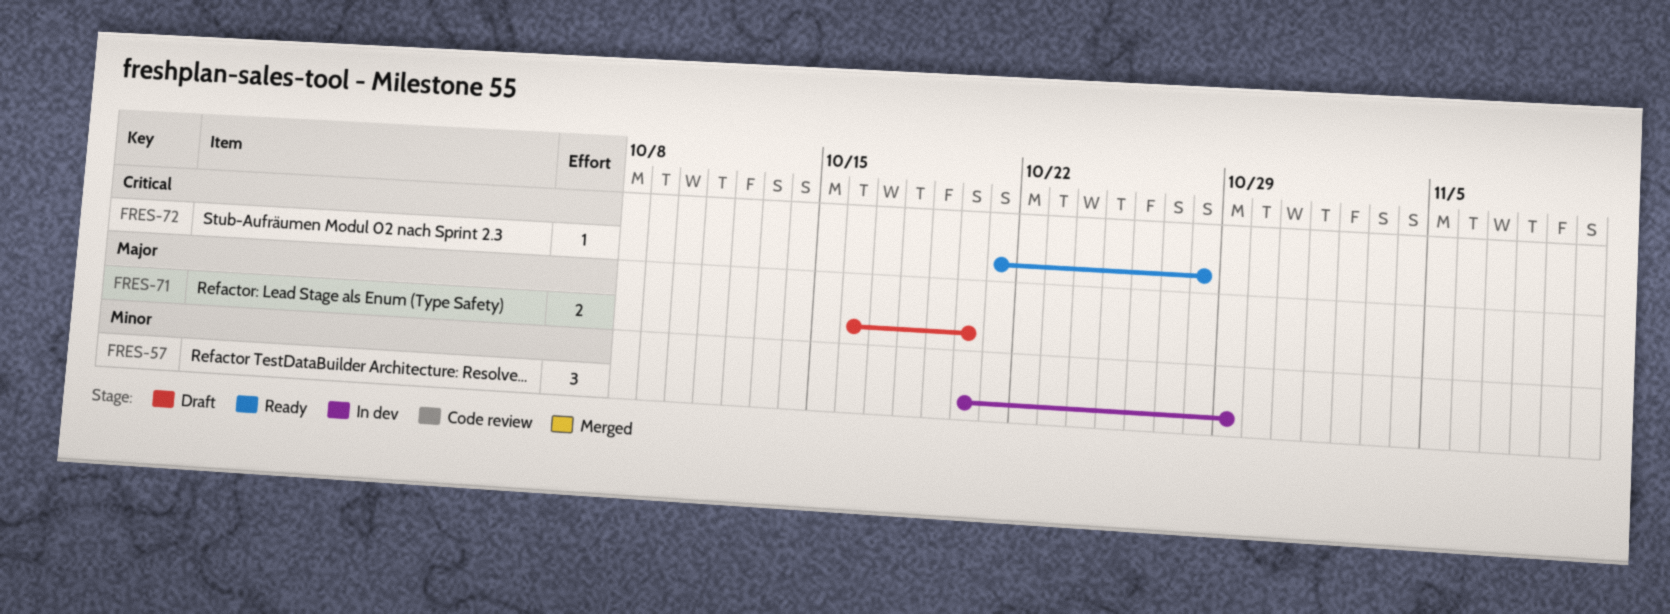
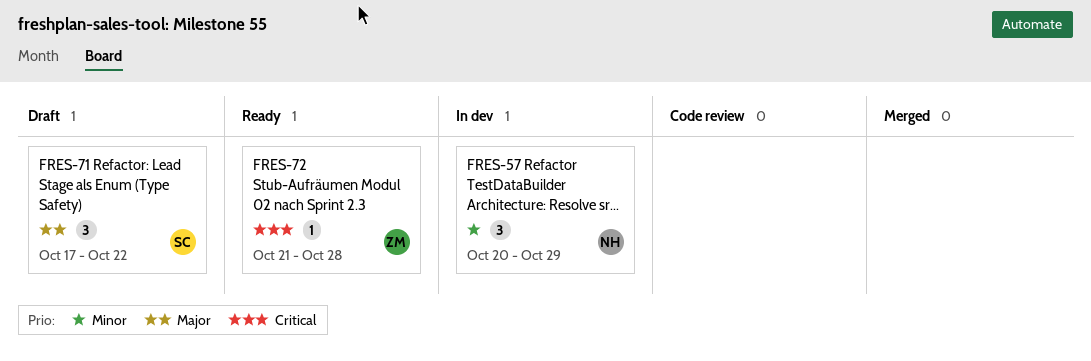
FRES-71, estimate: 2 -> 3
FRES-71, start: Oct 16 -> Oct 17
FRES-71, due: Oct 20 -> Oct 22

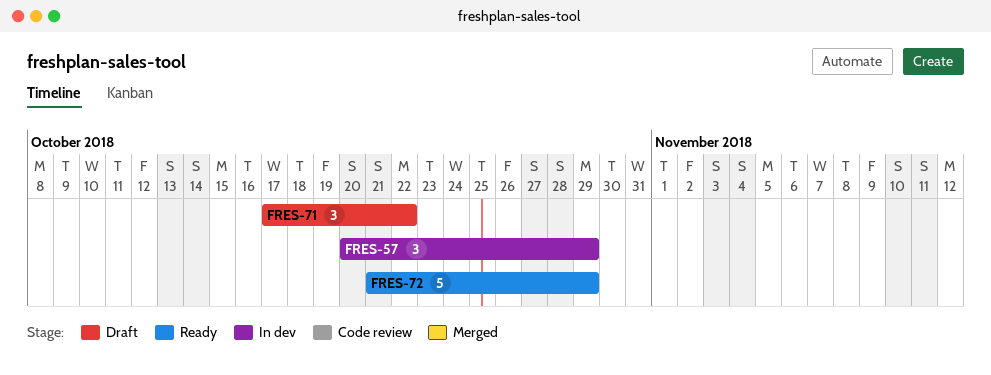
FRES-72, estimate: 1 -> 5
FRES-72, due: Oct 28 -> Oct 29

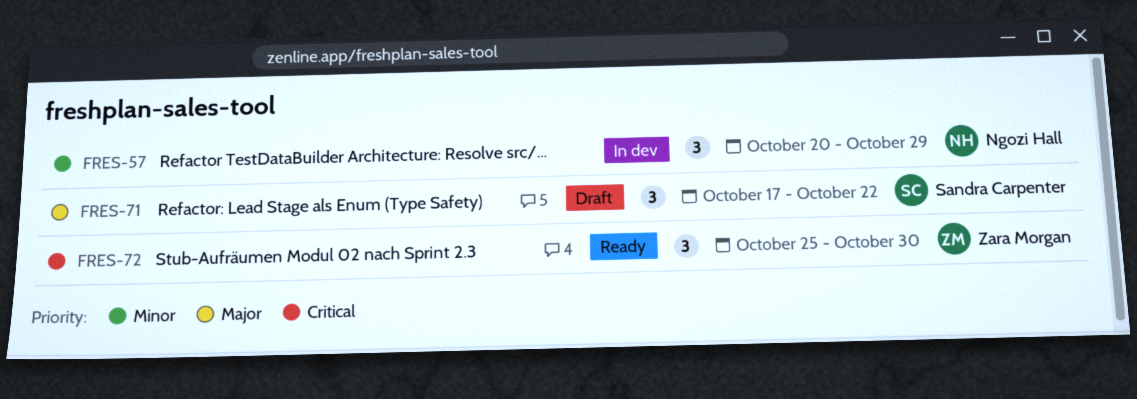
FRES-72, estimate: 5 -> 3
FRES-72, start: Oct 21 -> Oct 25
FRES-72, due: Oct 29 -> Oct 30

